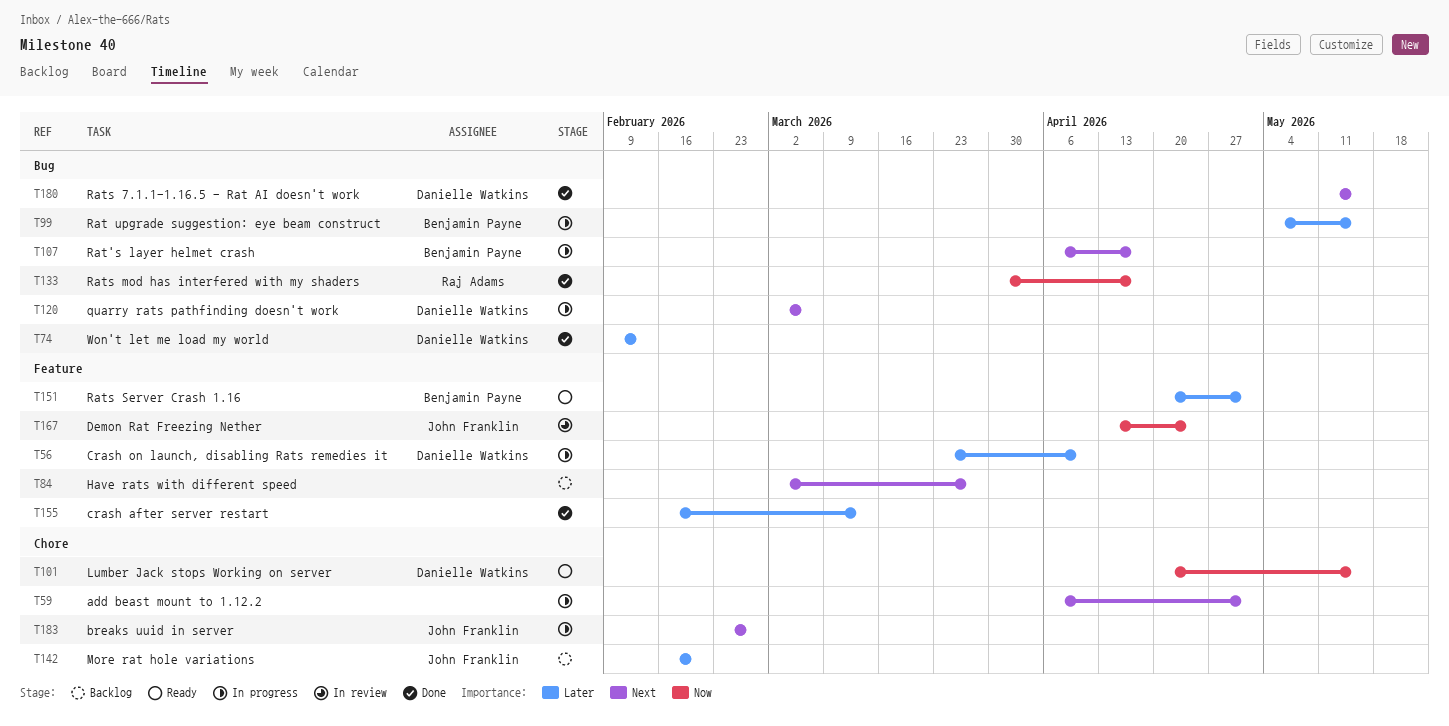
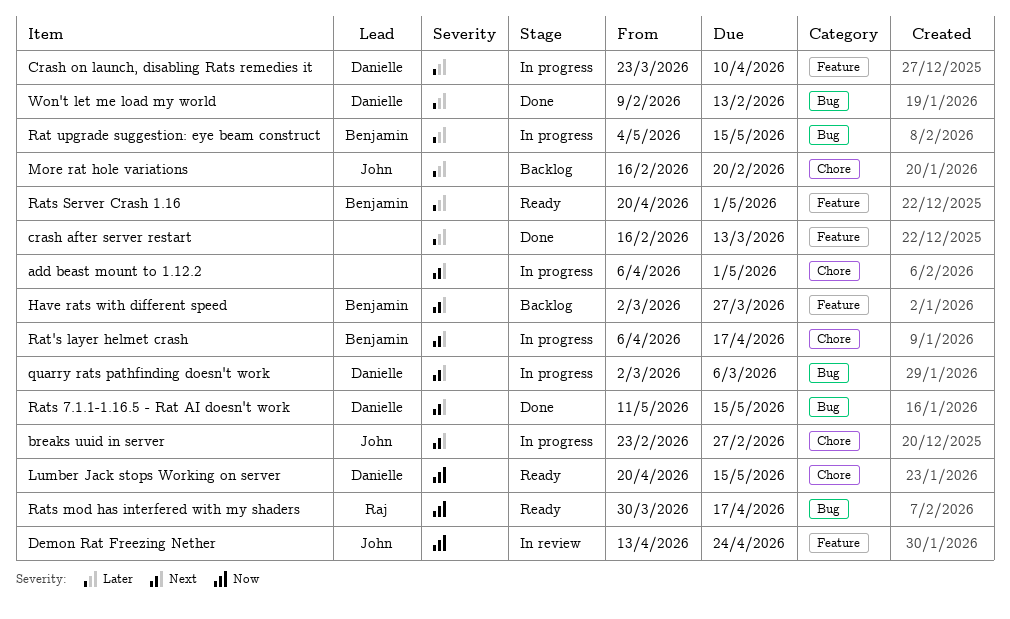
Have rats with different speed, owner: none -> Benjamin Payne
Rat's layer helmet crash, label: Bug -> Chore
Rats mod has interfered with my shaders, status: Done -> Ready

